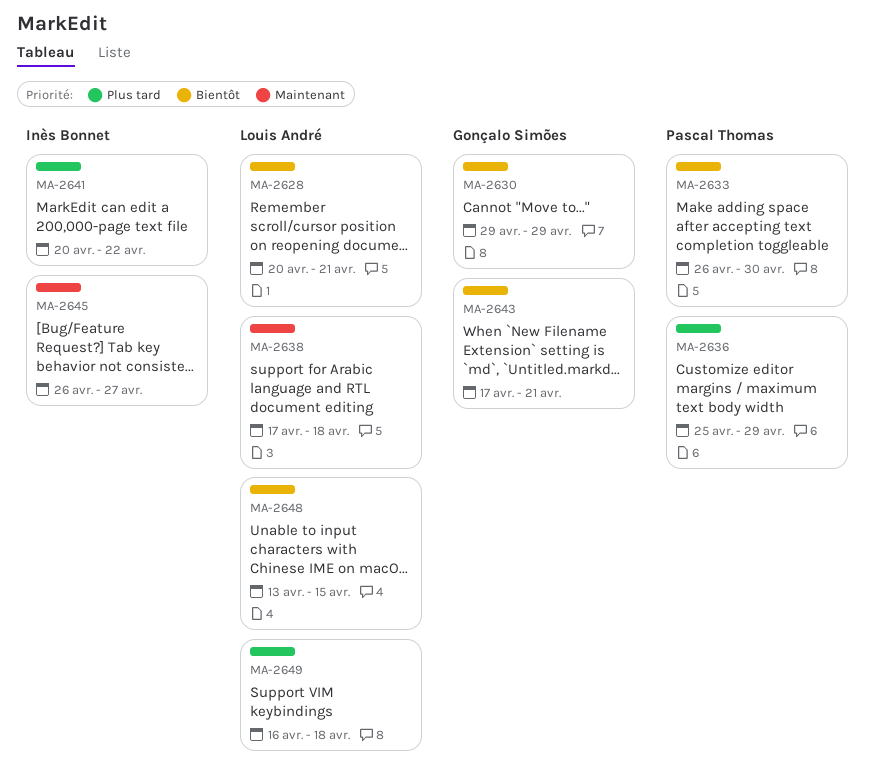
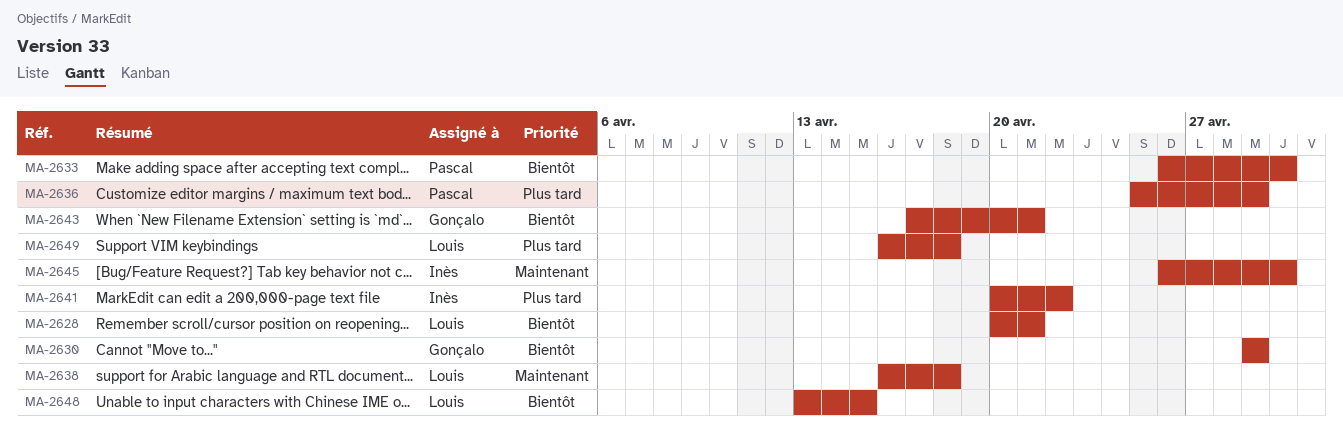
MA-2638, start: Apr 17 -> Apr 16
MA-2645, due: Apr 27 -> Apr 30

